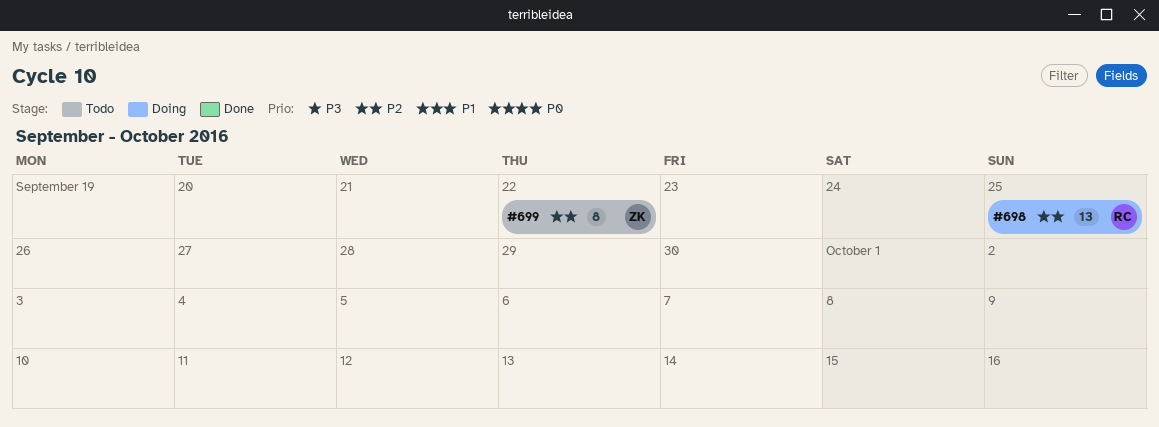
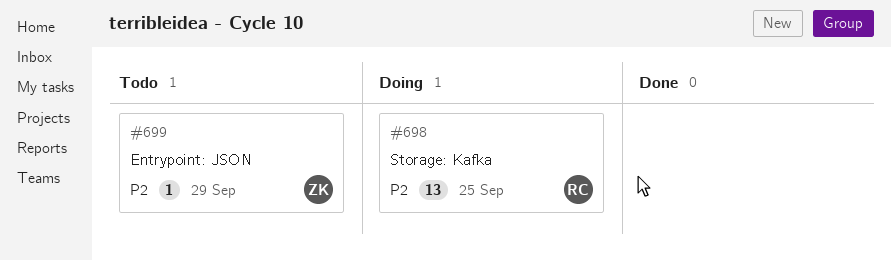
#699, estimate: 8 -> 1
#699, due: Sep 22 -> Sep 29

